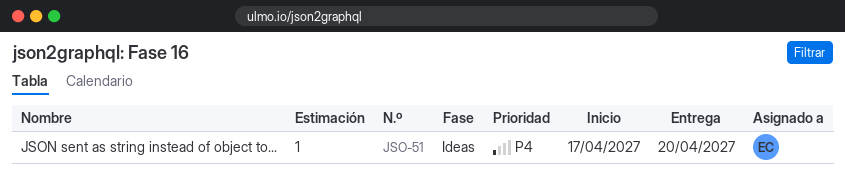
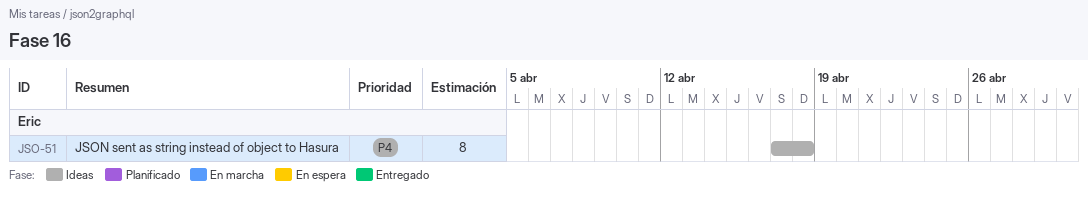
JSO-51, estimate: 1 -> 8
JSO-51, due: Apr 20 -> Apr 18

